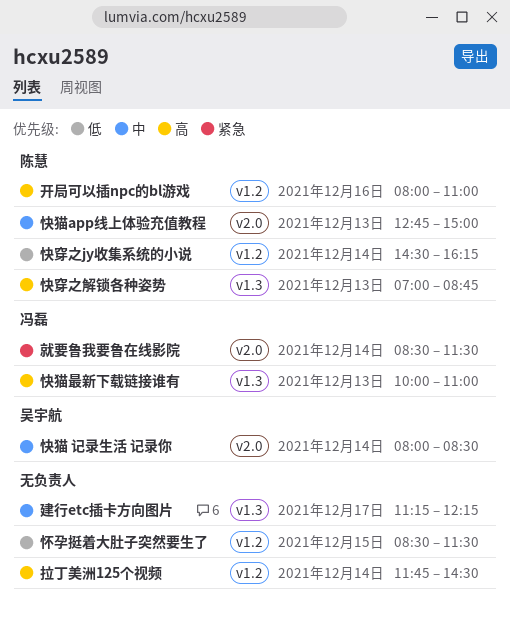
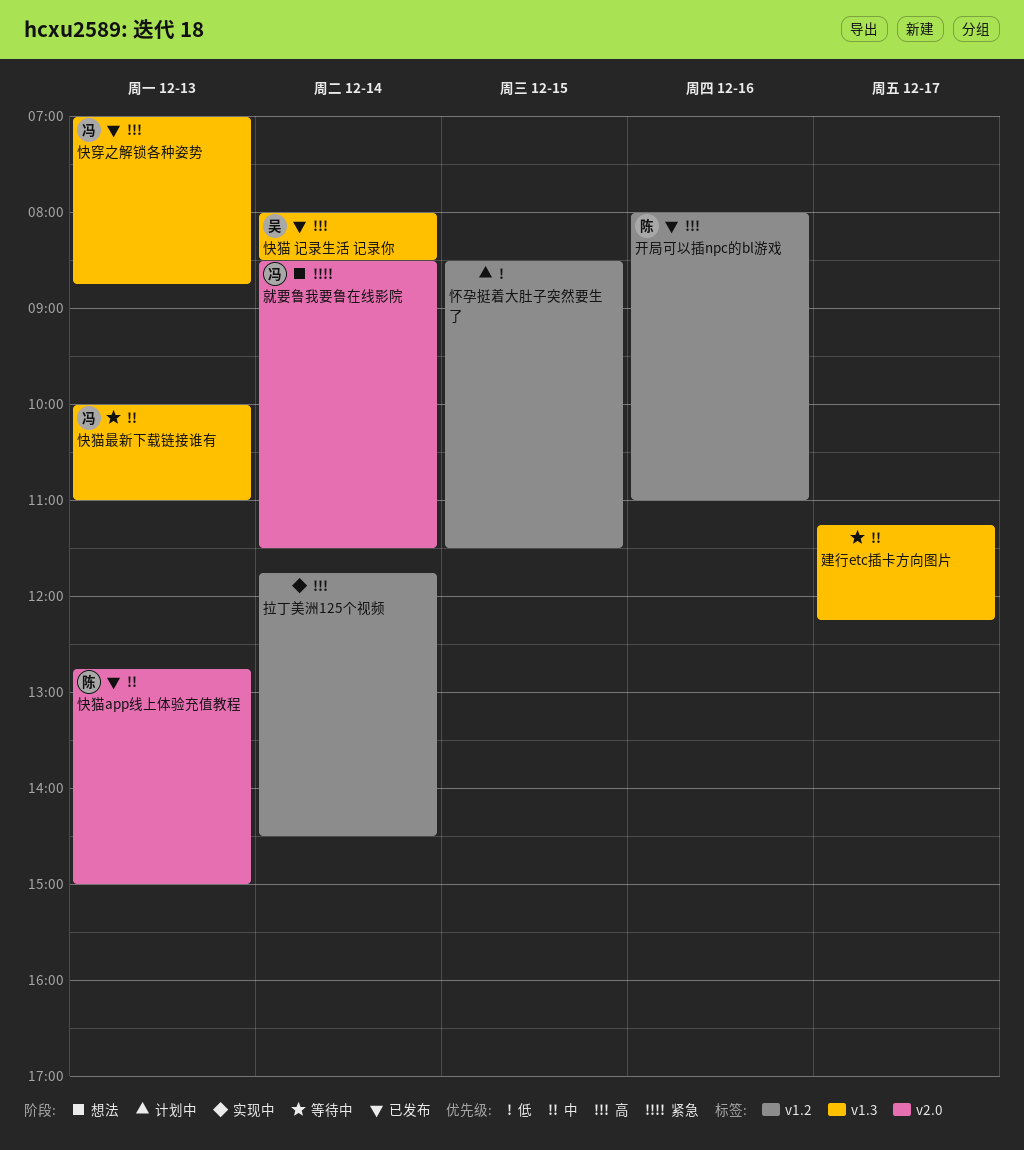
快猫 记录生活 记录你, priority: 中 -> 高
快猫 记录生活 记录你, label: v2.0 -> v1.3
快猫最新下载链接谁有, priority: 高 -> 中
快穿之jy收集系统的小说: present -> none
快穿之解锁各种姿势, owner: 陈慧 -> 冯磊

